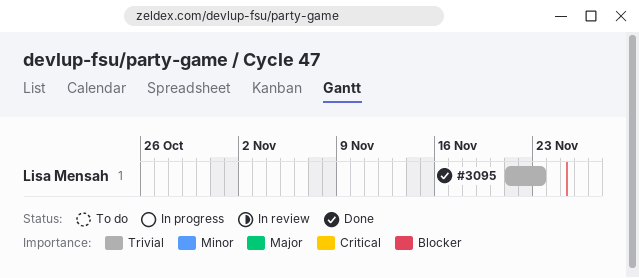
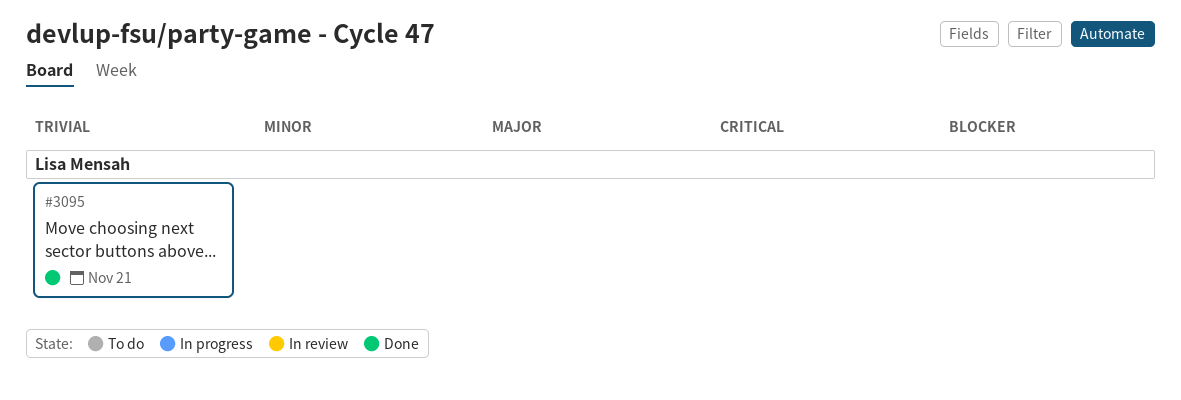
#3095, due: Nov 23 -> Nov 21

